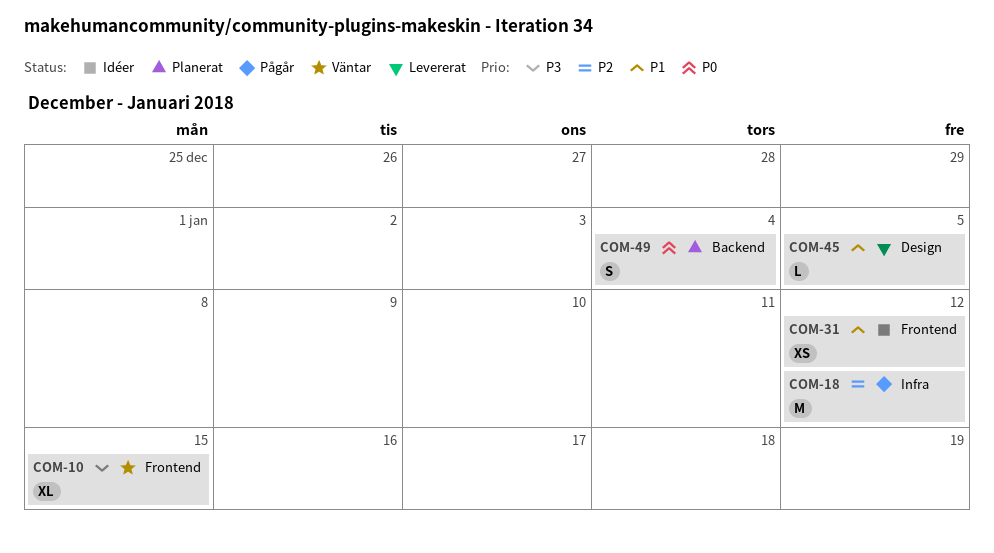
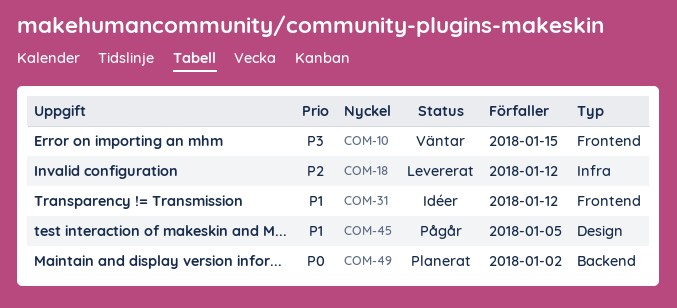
COM-18, status: Pågår -> Levererat
COM-45, status: Levererat -> Pågår
COM-49, due: Jan 4 -> Jan 2

